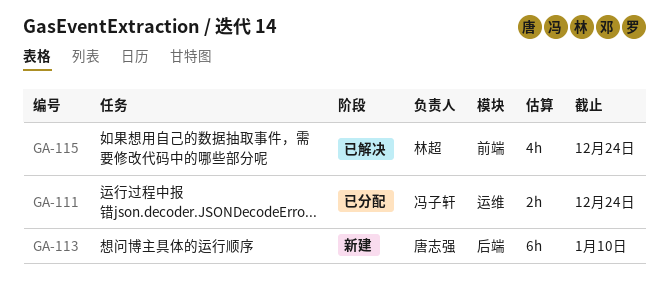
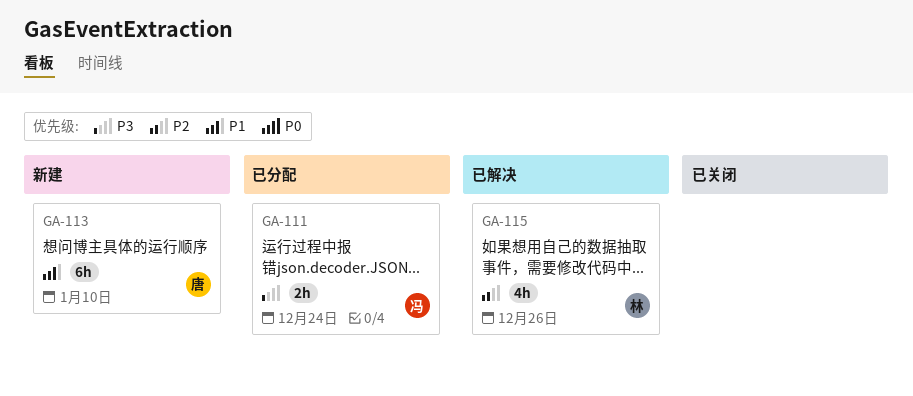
GA-115, due: Dec 24 -> Dec 26

